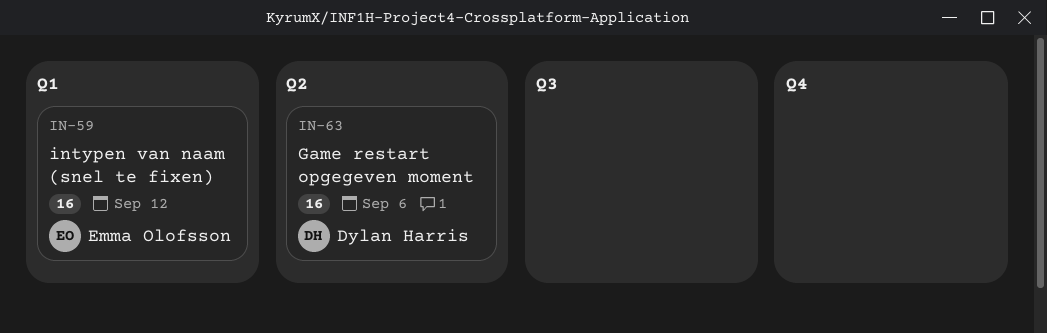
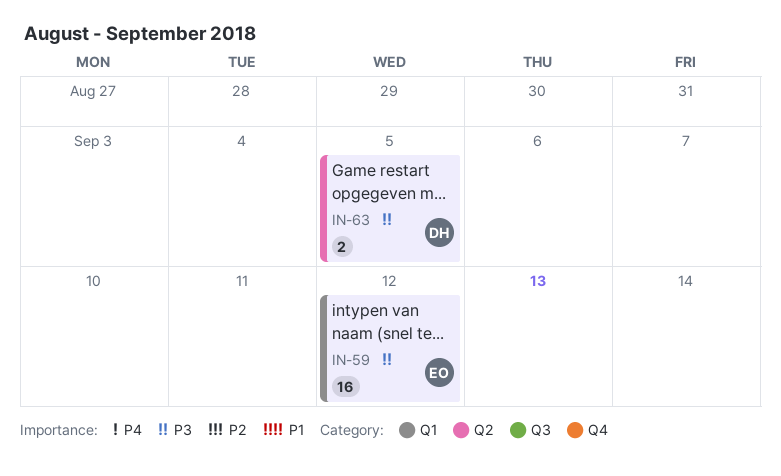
IN-63, estimate: 16 -> 2
IN-63, due: Sep 6 -> Sep 5

